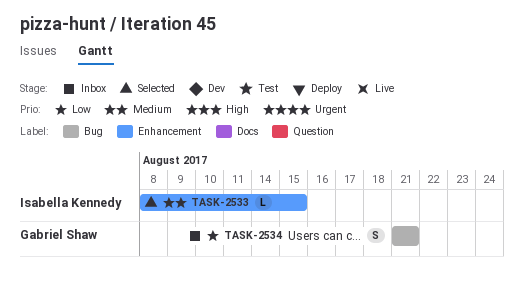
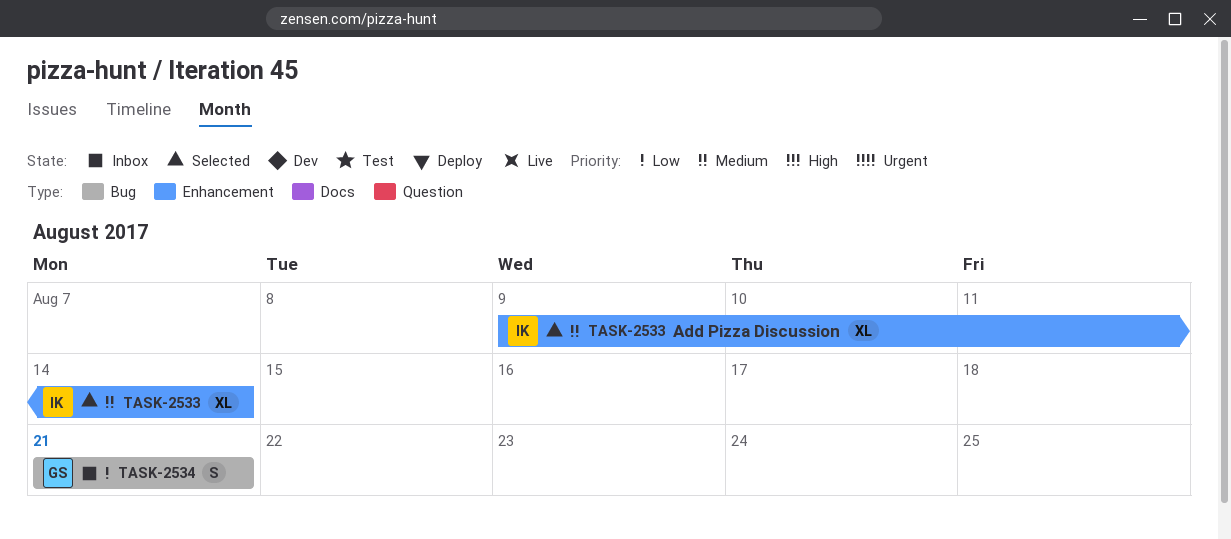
TASK-2533, estimate: L -> XL
TASK-2533, start: Aug 8 -> Aug 9
TASK-2533, due: Aug 15 -> Aug 14

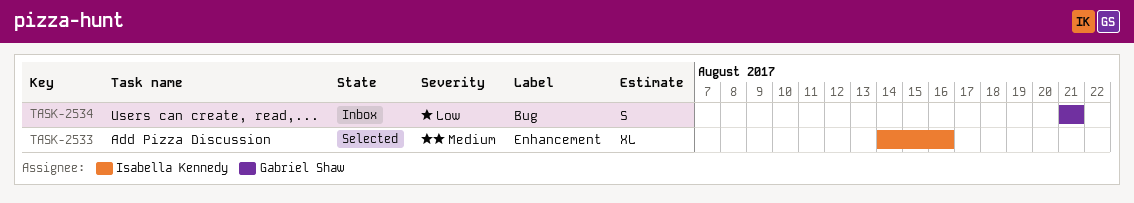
TASK-2533, start: Aug 9 -> Aug 14
TASK-2533, due: Aug 14 -> Aug 16

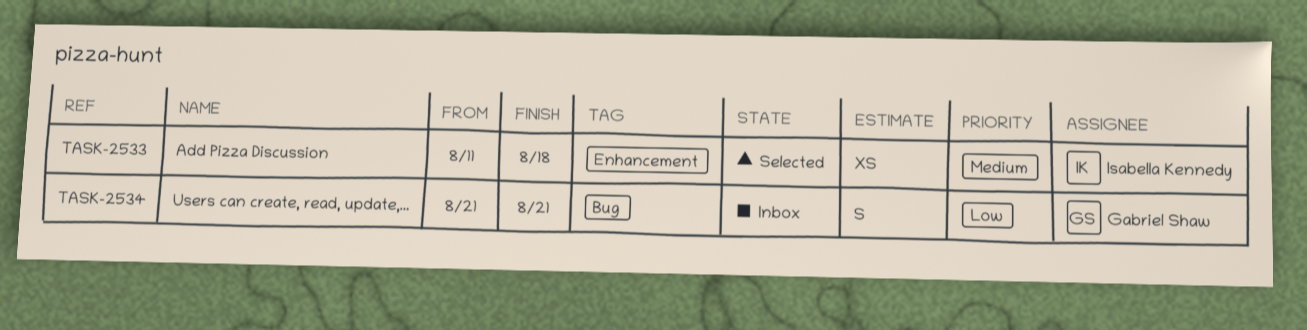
TASK-2533, estimate: XL -> XS
TASK-2533, start: Aug 14 -> Aug 11
TASK-2533, due: Aug 16 -> Aug 18

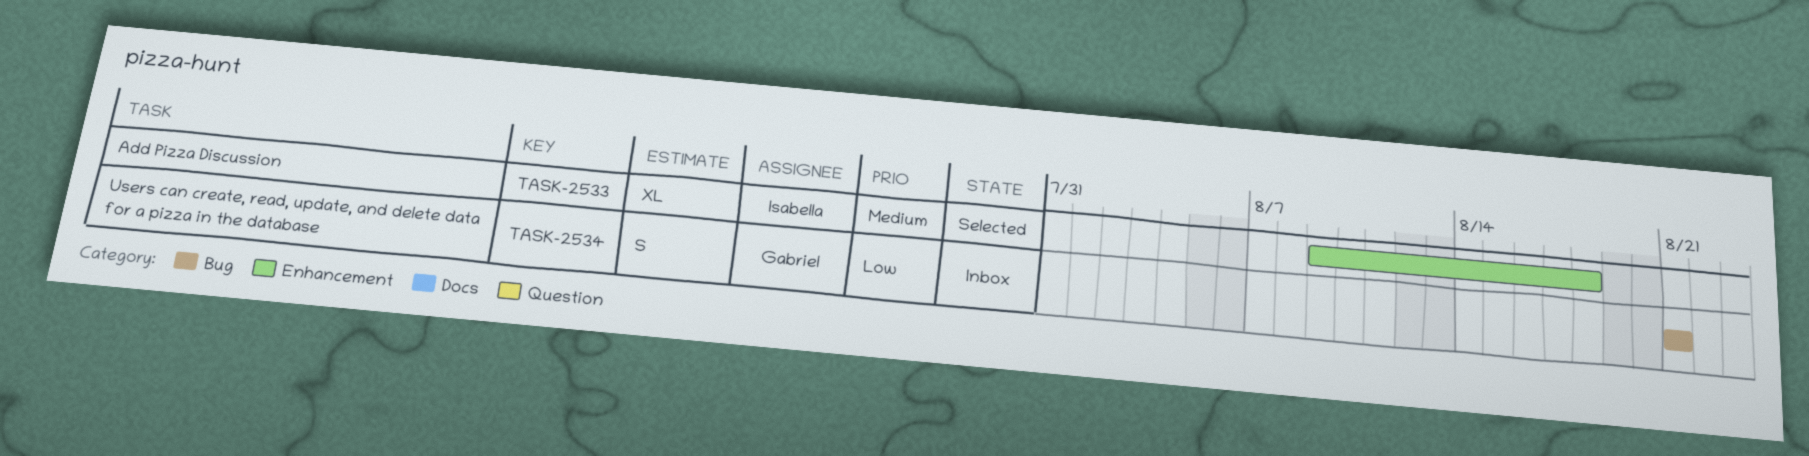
TASK-2533, estimate: XS -> XL
TASK-2533, start: Aug 11 -> Aug 9

